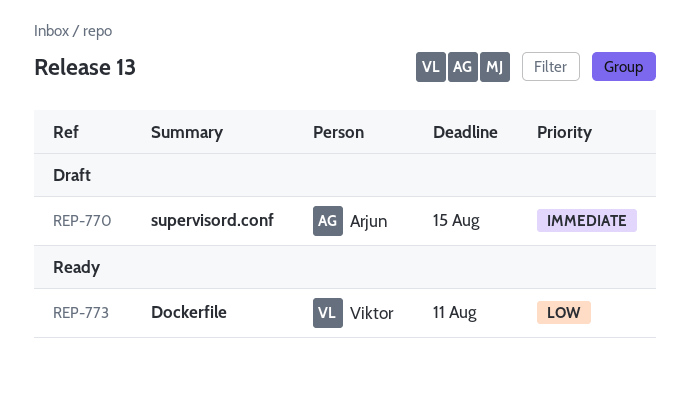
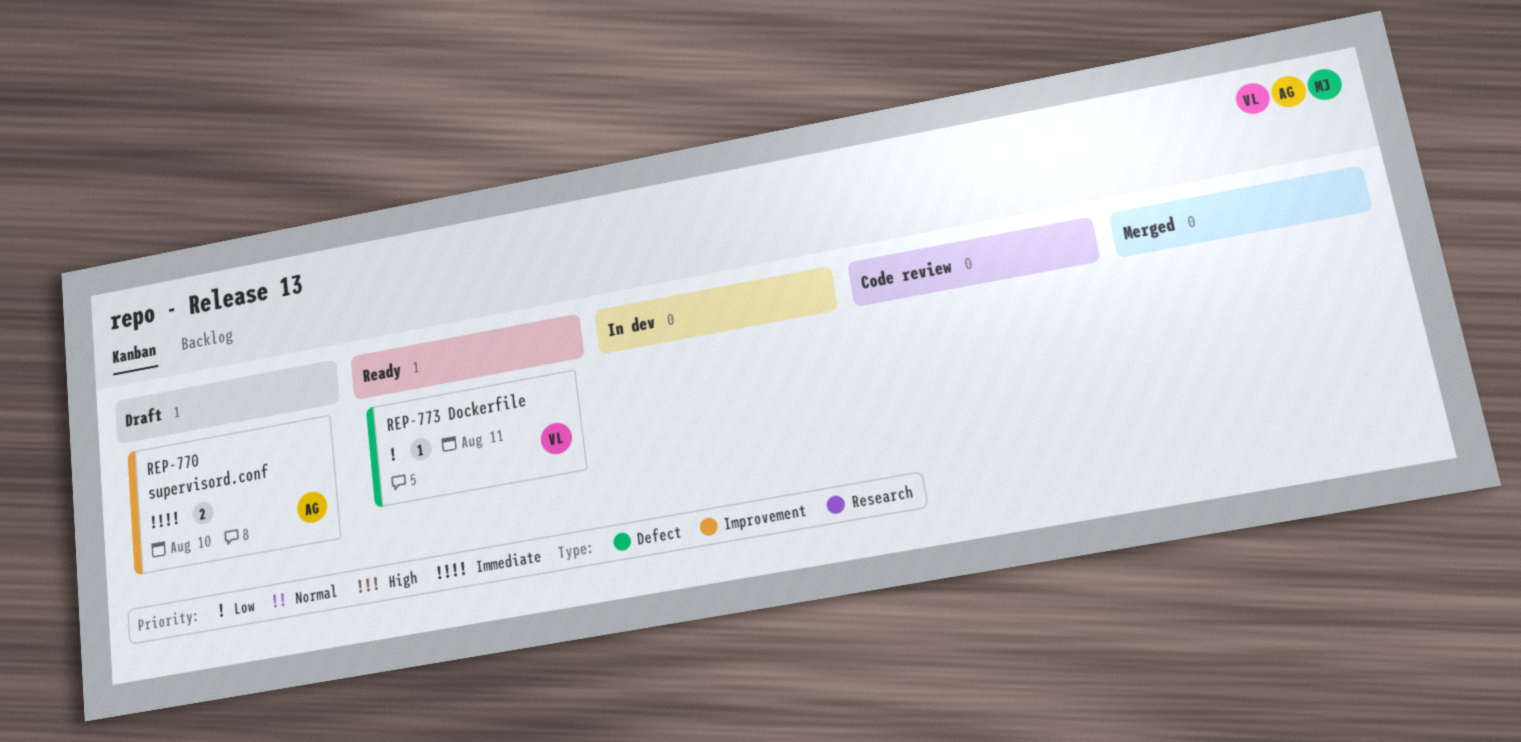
REP-770, due: Aug 15 -> Aug 10

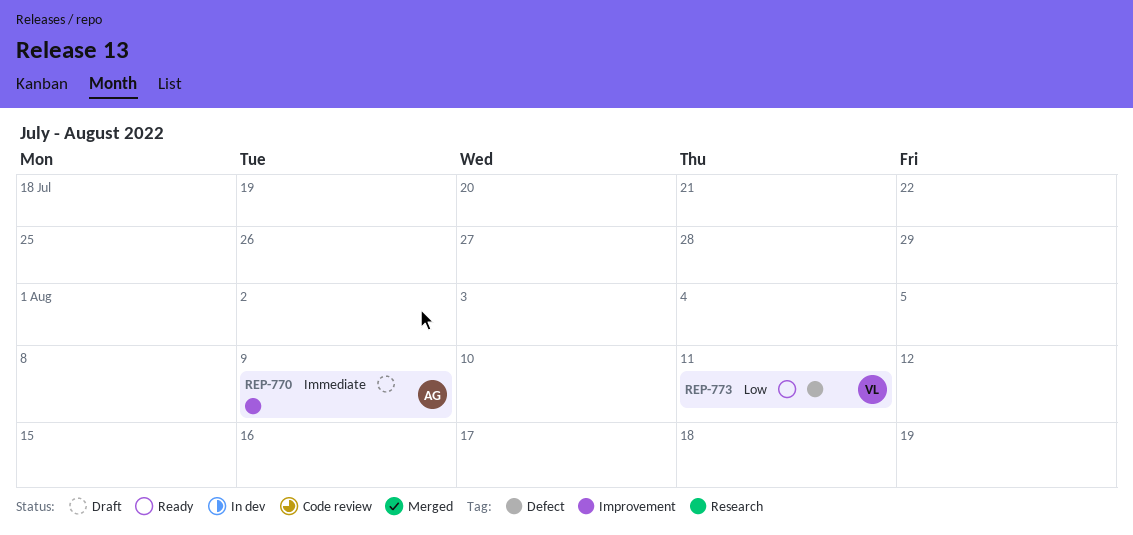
REP-770, due: Aug 10 -> Aug 9

